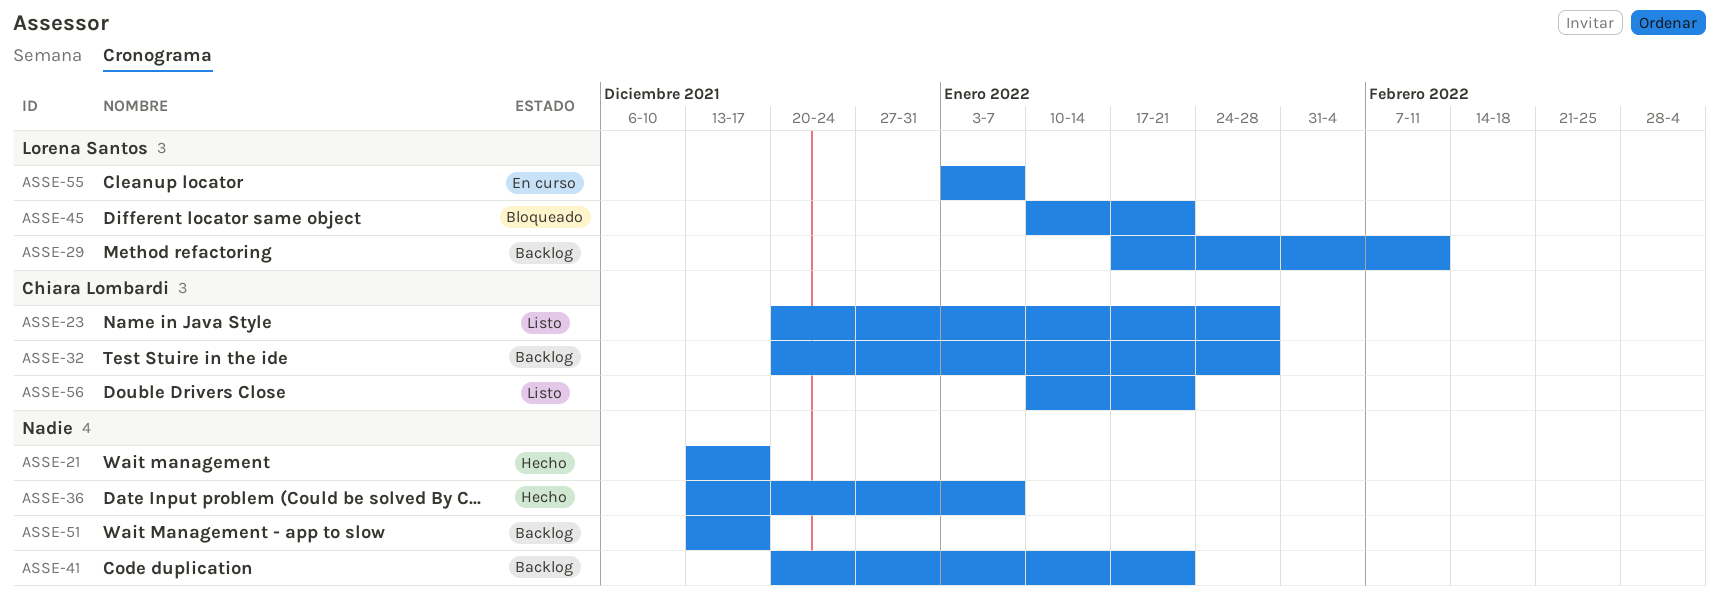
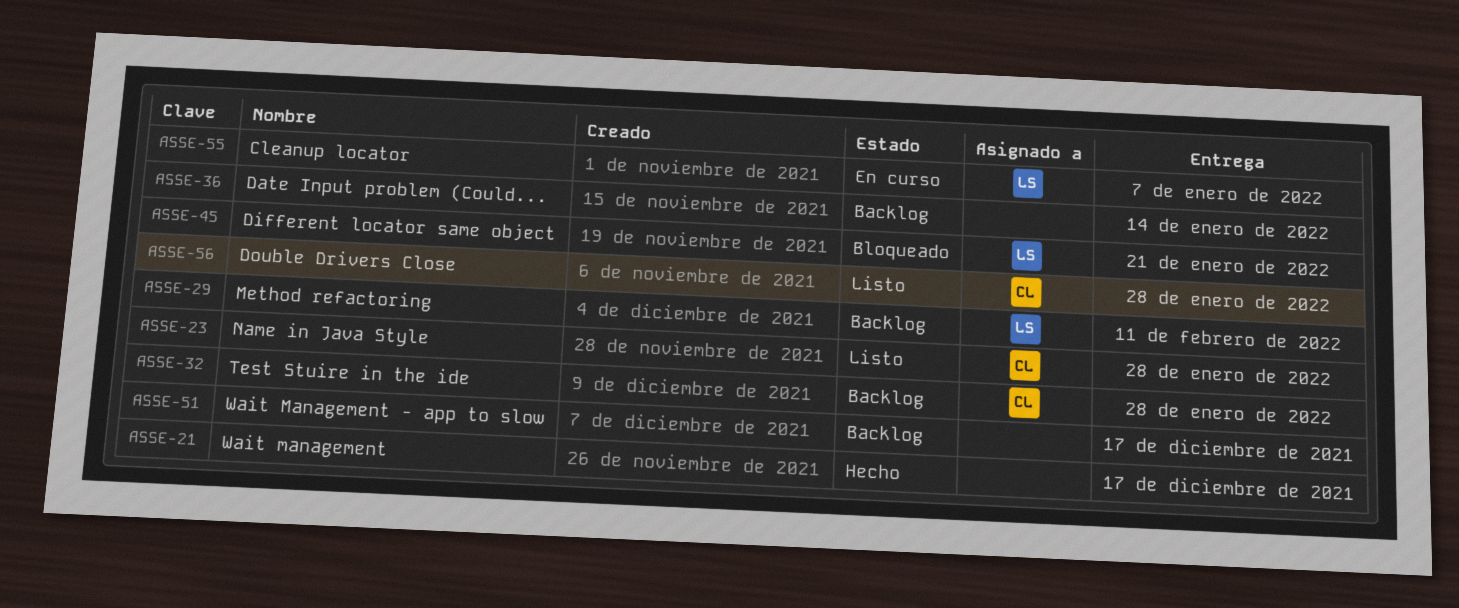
ASSE-36, status: Hecho -> Backlog
ASSE-36, due: Jan 7 -> Jan 14
ASSE-41: present -> none
ASSE-56, due: Jan 21 -> Jan 28

